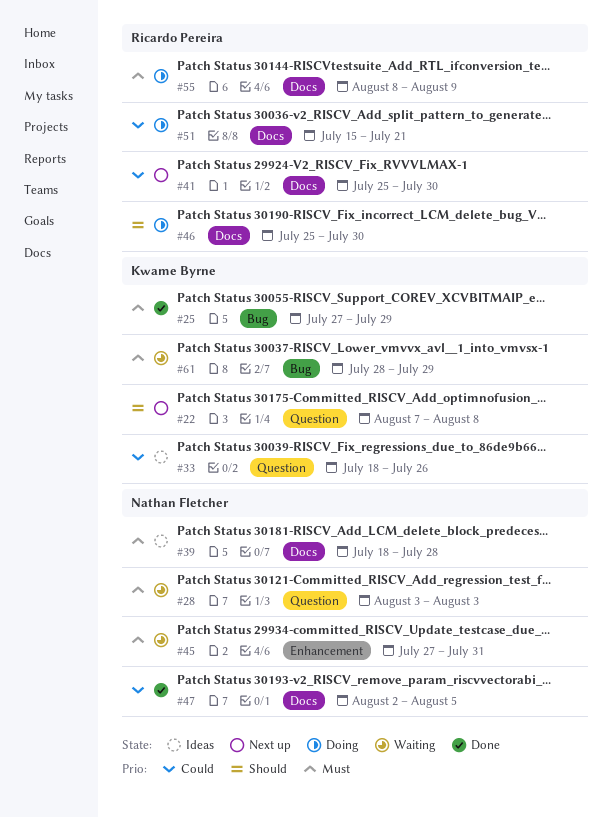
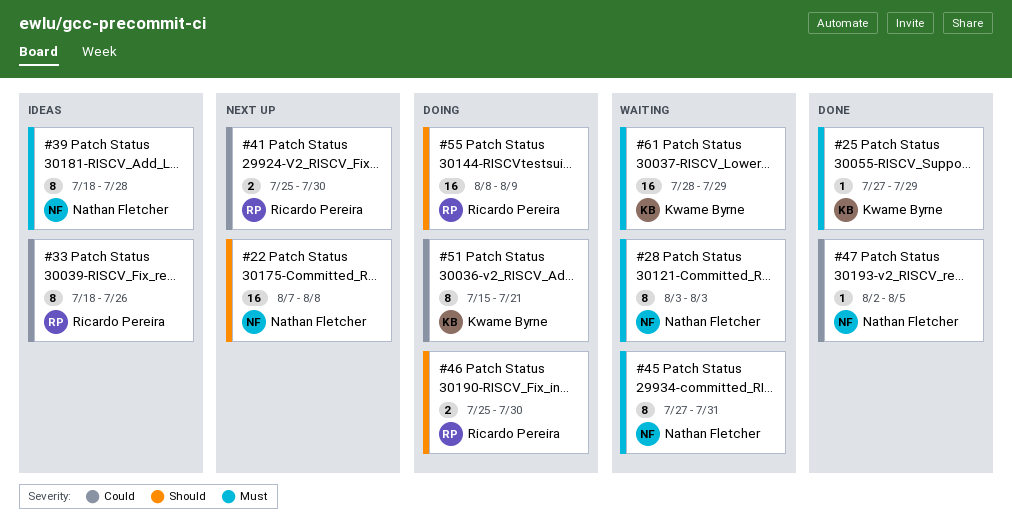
#22, owner: Kwame Byrne -> Nathan Fletcher
#33, owner: Kwame Byrne -> Ricardo Pereira
#51, owner: Ricardo Pereira -> Kwame Byrne
#55, priority: Must -> Should

